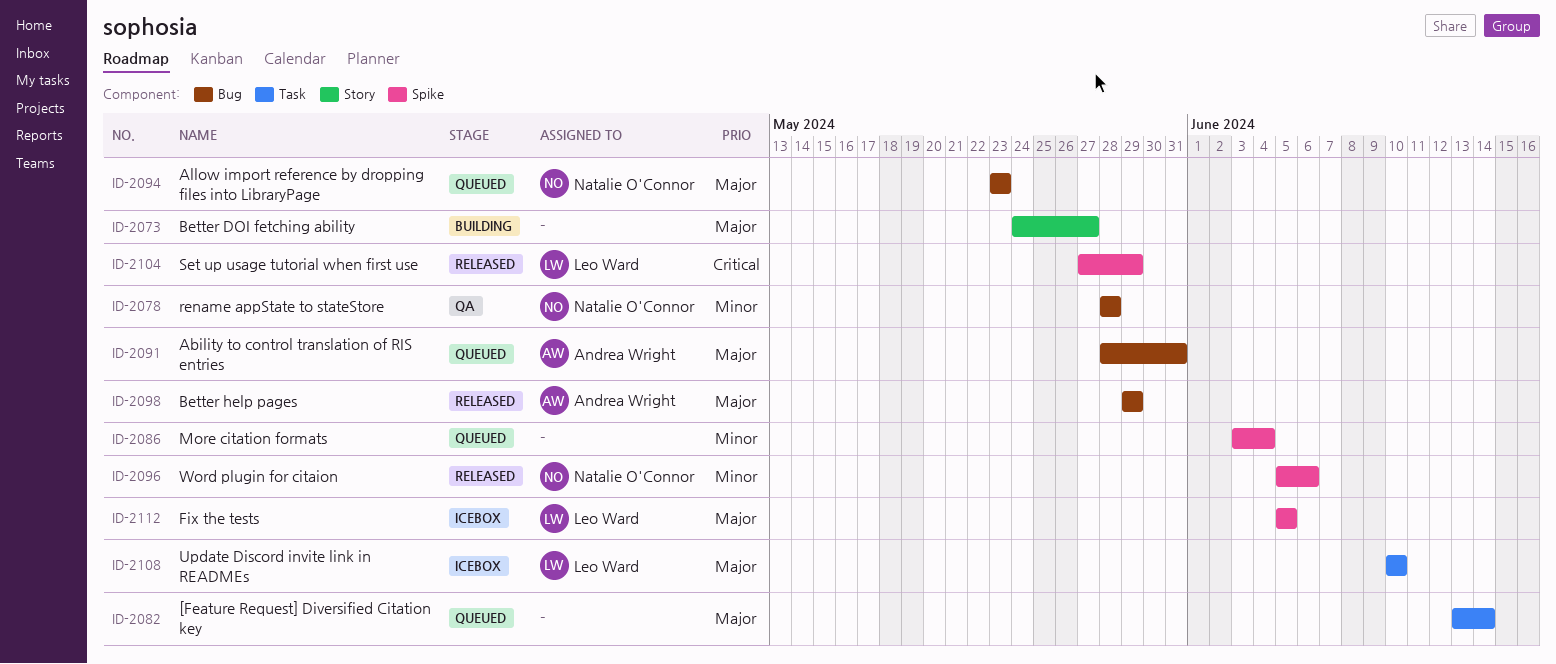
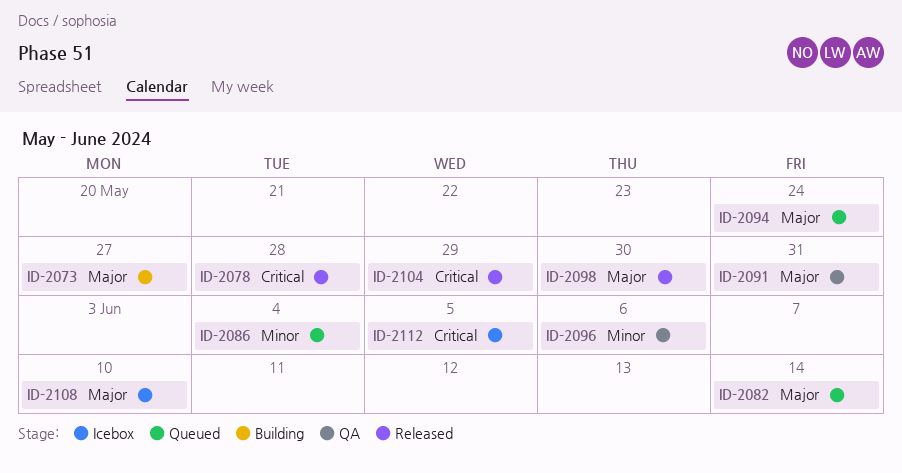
ID-2078, status: QA -> Released
ID-2078, priority: Minor -> Critical
ID-2091, status: Queued -> QA
ID-2094, due: May 23 -> May 24
ID-2096, status: Released -> QA
ID-2098, due: May 29 -> May 30
ID-2112, priority: Major -> Critical

